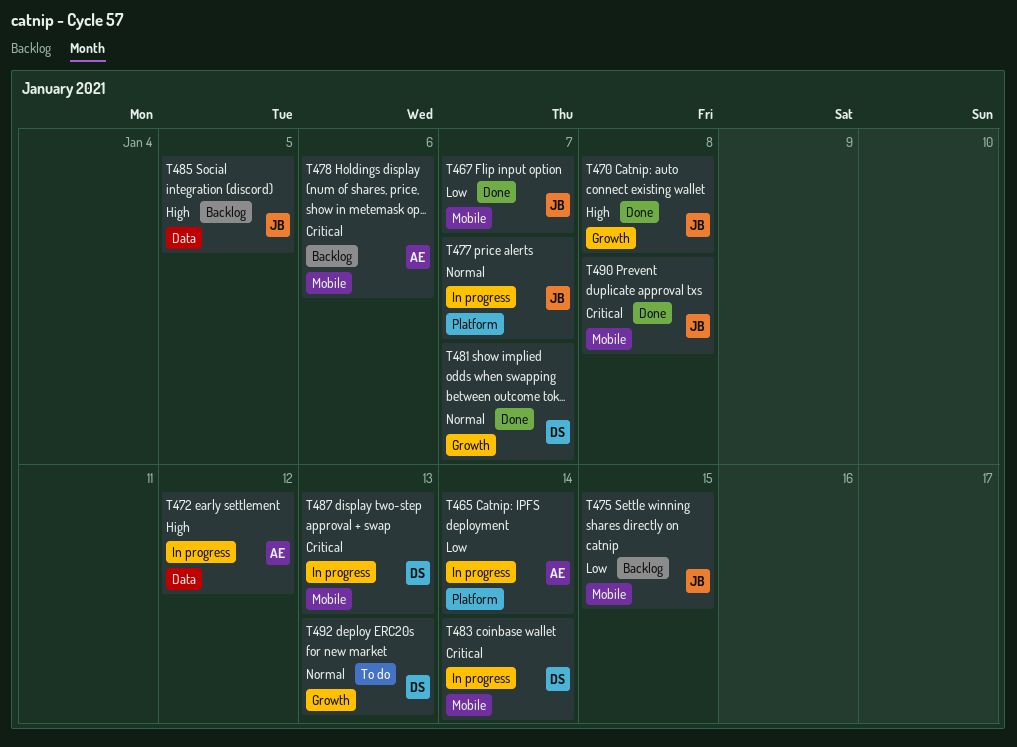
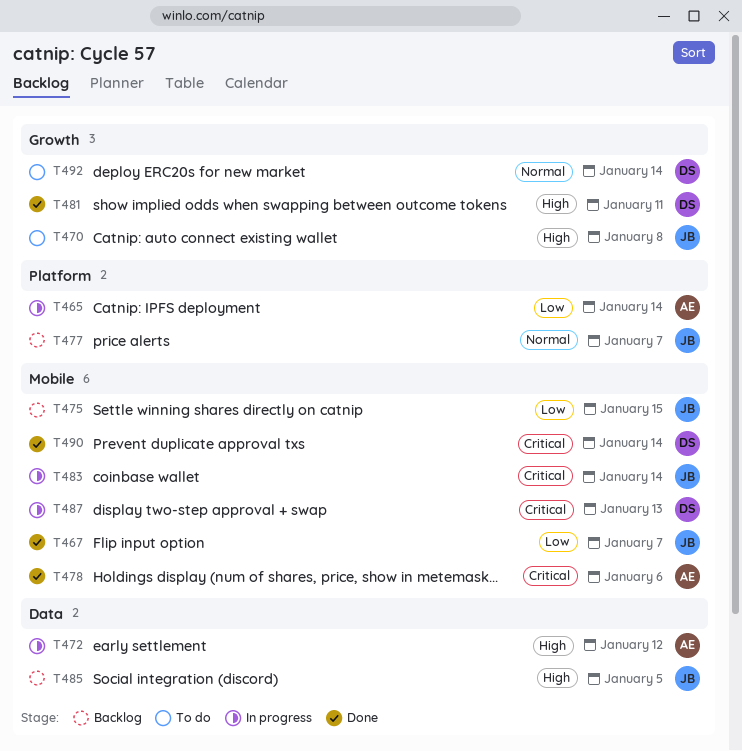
T470, status: Done -> To do
T477, status: In progress -> Backlog
T478, status: Backlog -> Done
T481, priority: Normal -> High
T481, due: Jan 7 -> Jan 11
T483, owner: DS -> JB
T490, owner: JB -> DS
T490, due: Jan 8 -> Jan 14
T492, due: Jan 13 -> Jan 14

